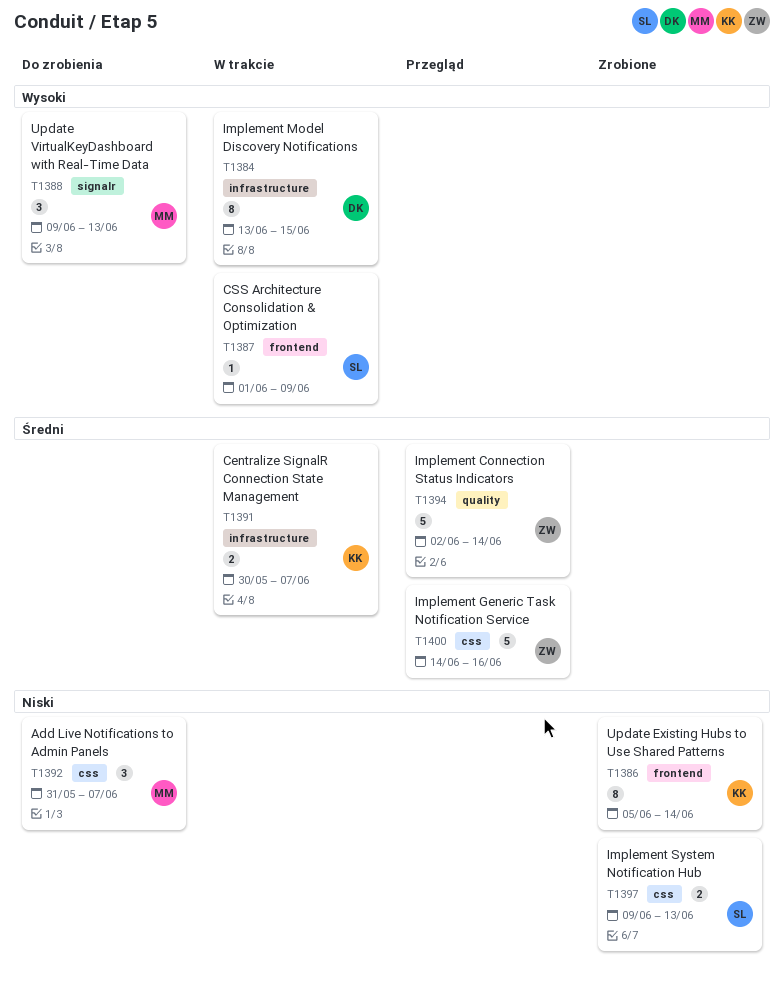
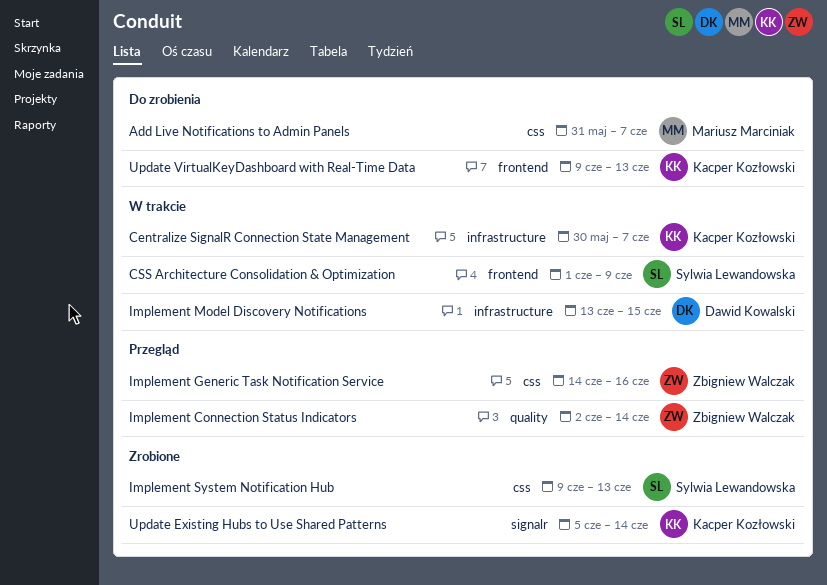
Update Existing Hubs to Use Shared Patterns, label: frontend -> signalr
Update VirtualKeyDashboard with Real-Time Data, owner: Mariusz Marciniak -> Kacper Kozłowski
Update VirtualKeyDashboard with Real-Time Data, label: signalr -> frontend

